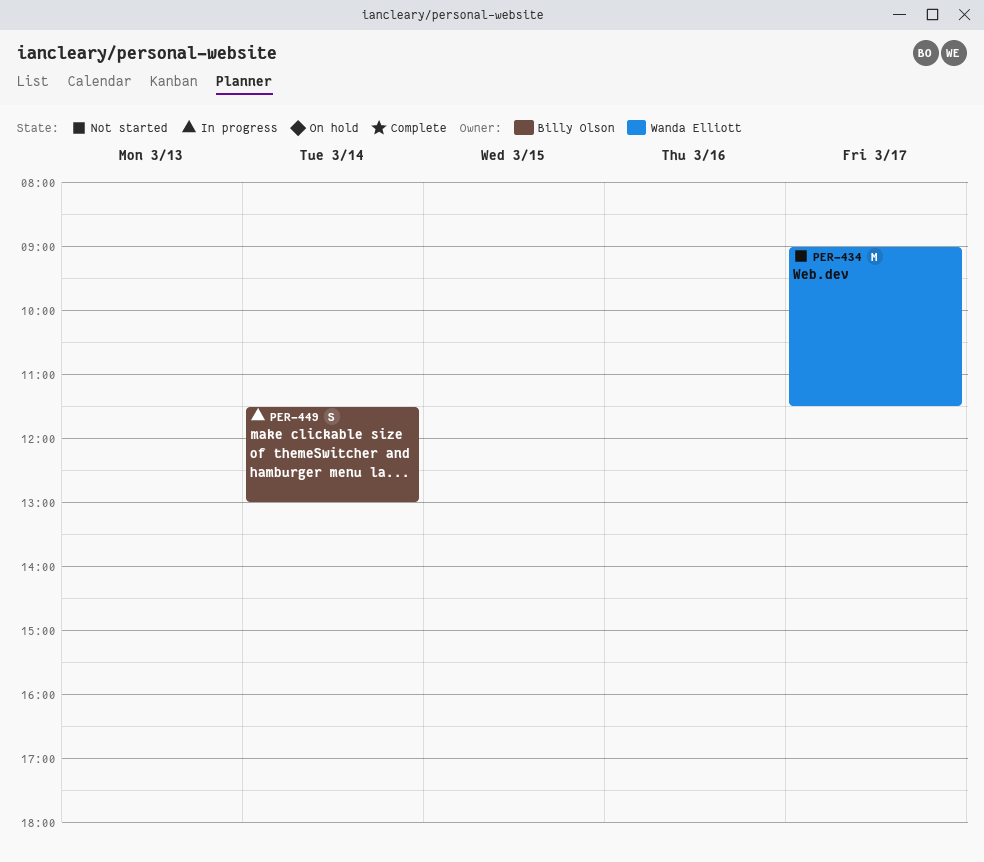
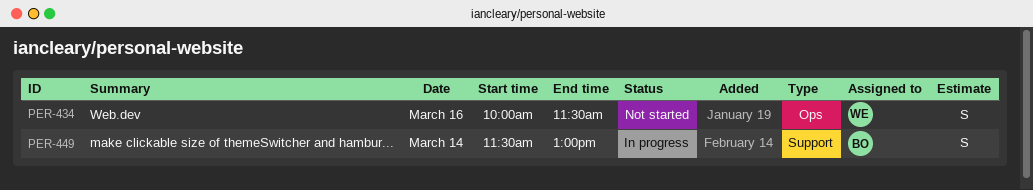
PER-434, estimate: M -> S
PER-434, day: Mar 17 -> Mar 16
PER-434, begins: 09:00 -> 10:00

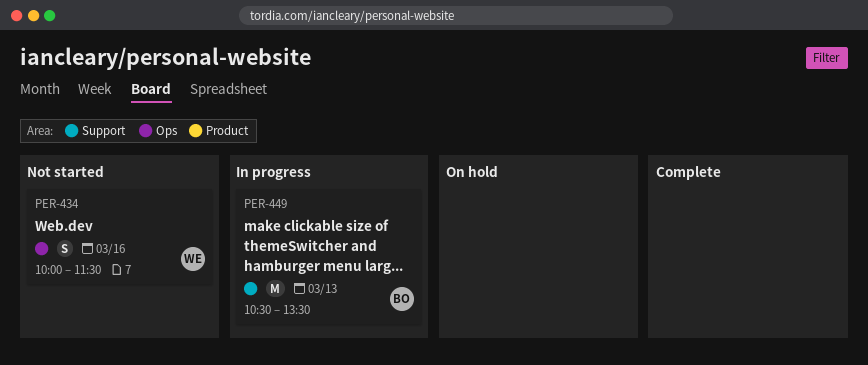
PER-449, estimate: S -> M
PER-449, day: Mar 14 -> Mar 13
PER-449, begins: 11:30 -> 10:30
PER-449, ends: 13:00 -> 13:30

